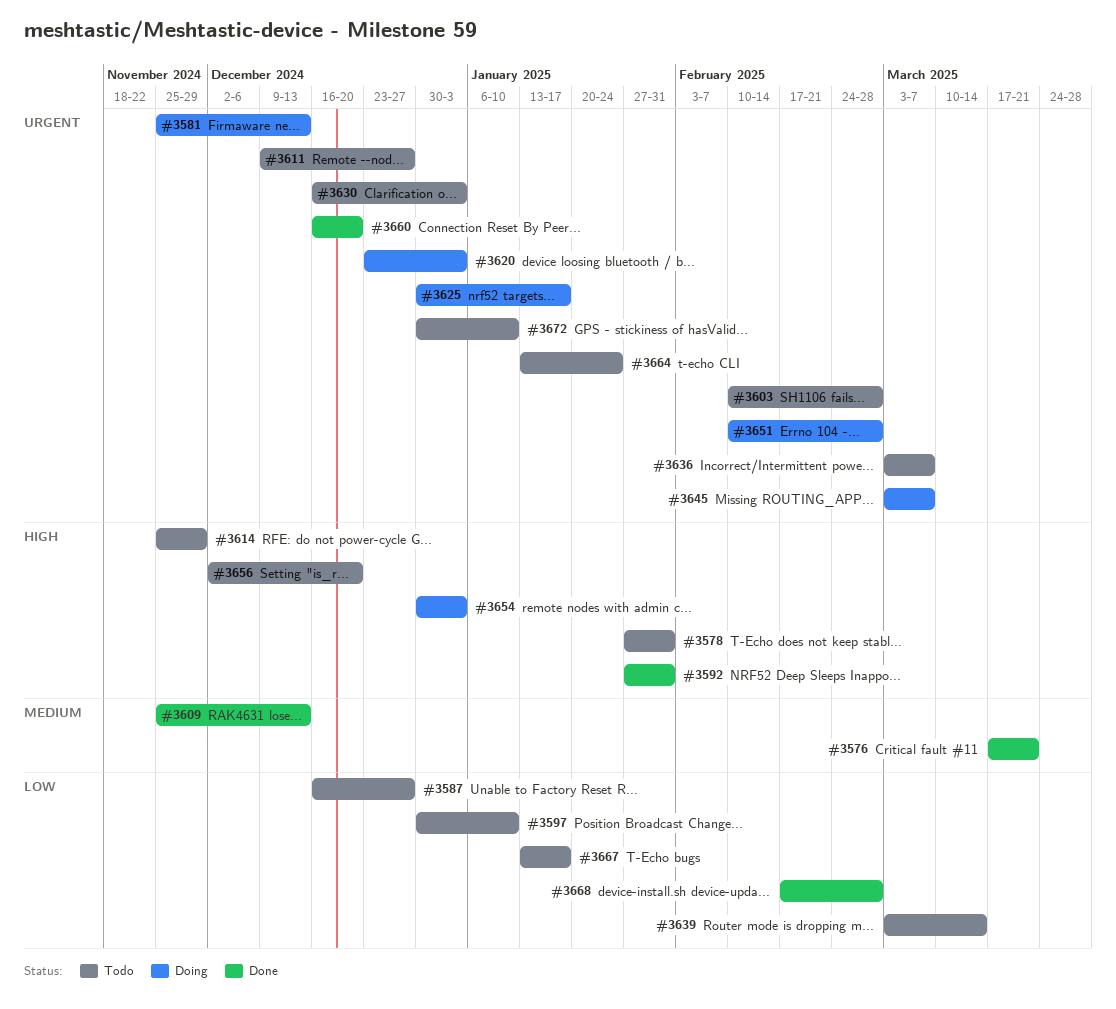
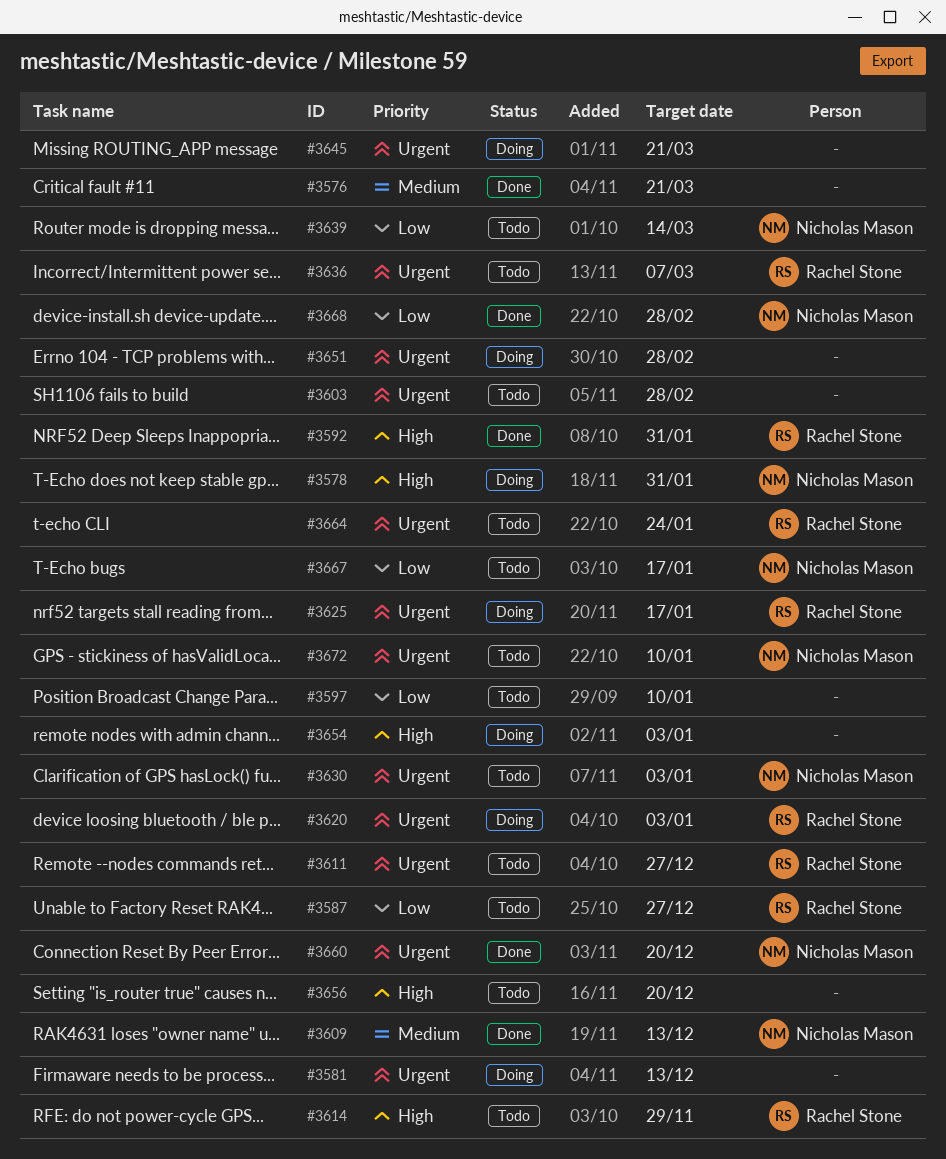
#3578, status: Todo -> Doing
#3645, due: Mar 7 -> Mar 21

